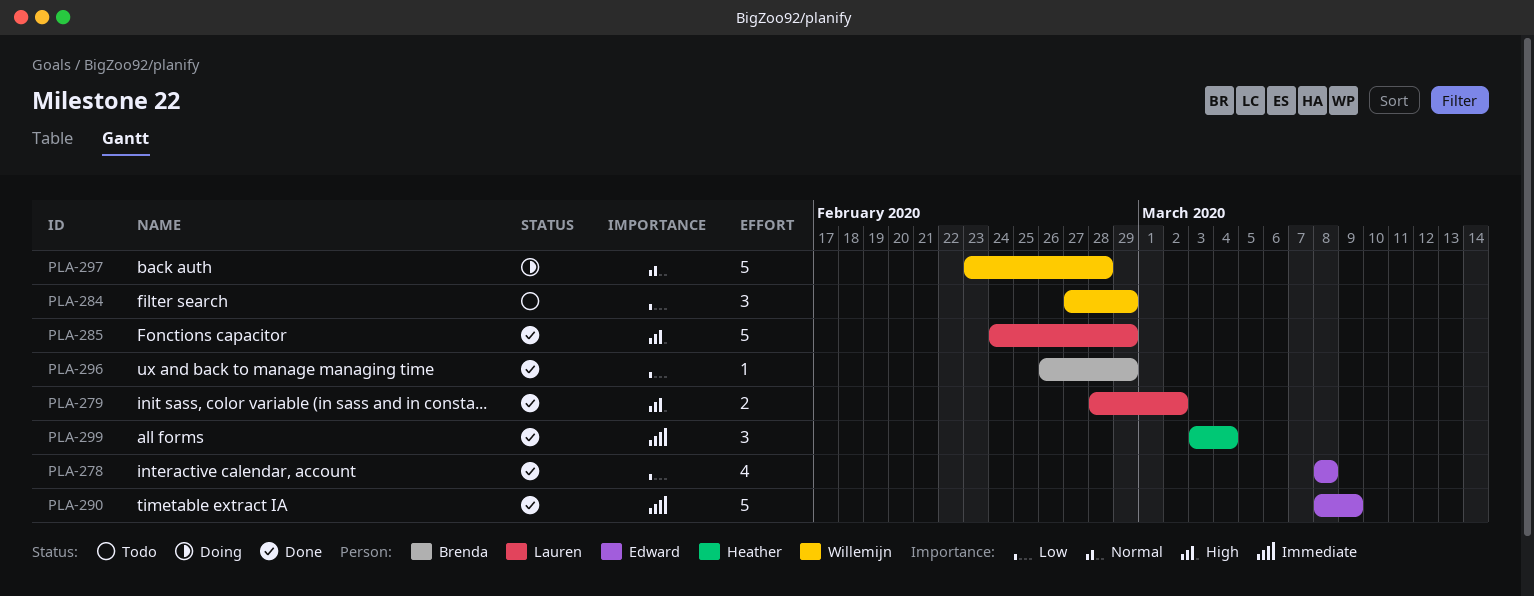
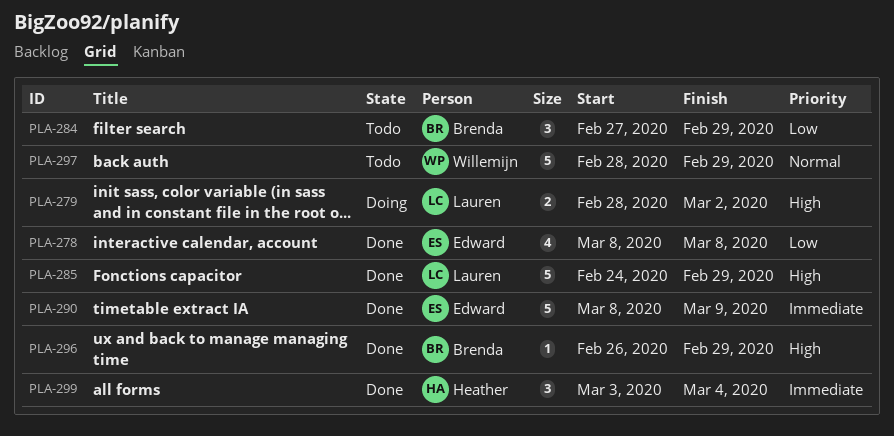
PLA-279, status: Done -> Doing
PLA-284, owner: Willemijn -> Brenda
PLA-296, priority: Low -> High
PLA-297, status: Doing -> Todo
PLA-297, start: Feb 23 -> Feb 28
PLA-297, due: Feb 28 -> Feb 29

